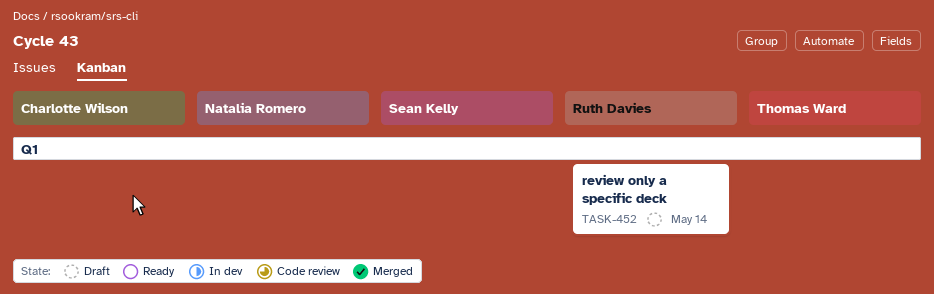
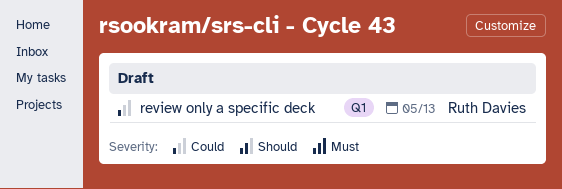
review only a specific deck, due: May 14 -> May 13

